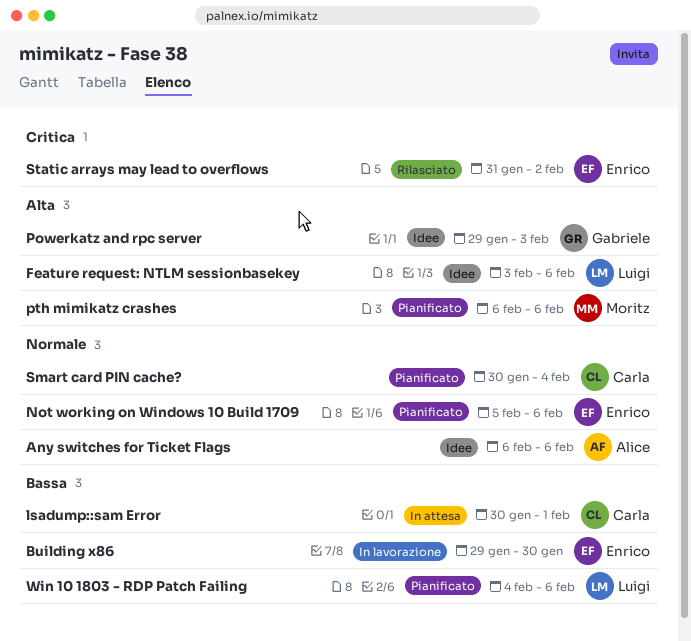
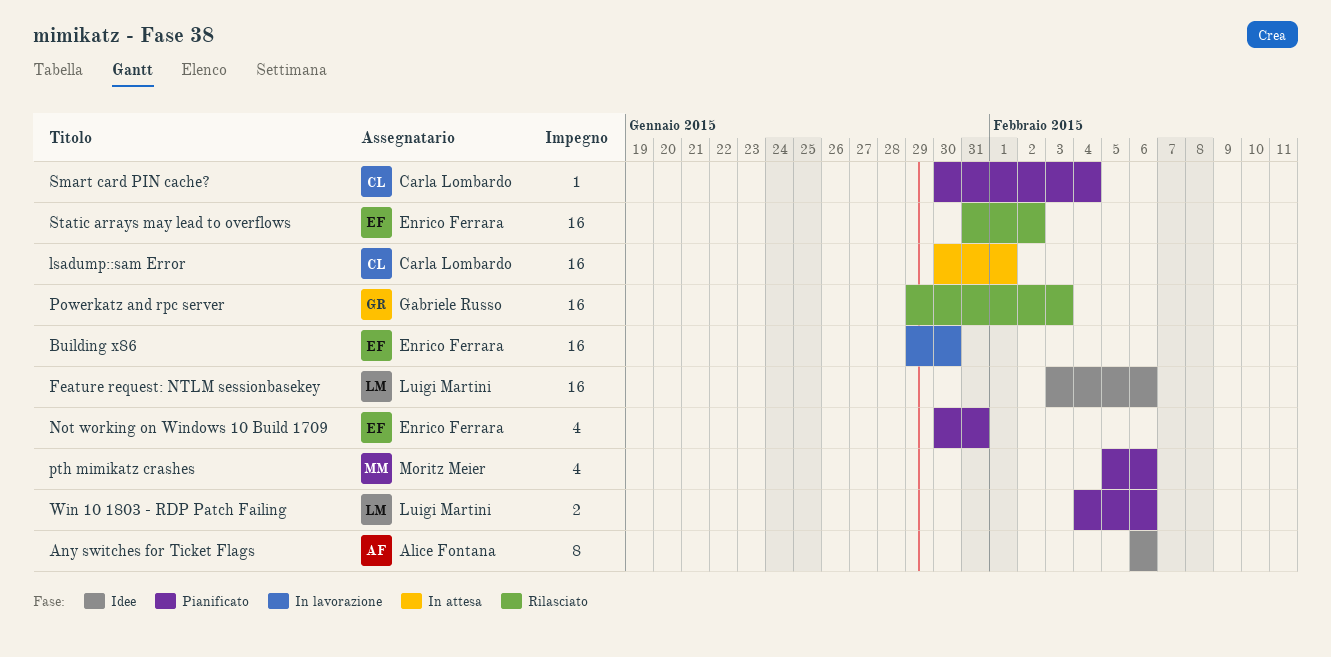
Not working on Windows 10 Build 1709, start: Feb 5 -> Jan 30
Not working on Windows 10 Build 1709, due: Feb 6 -> Jan 31
Powerkatz and rpc server, status: Idee -> Rilasciato
pth mimikatz crashes, start: Feb 6 -> Feb 5

